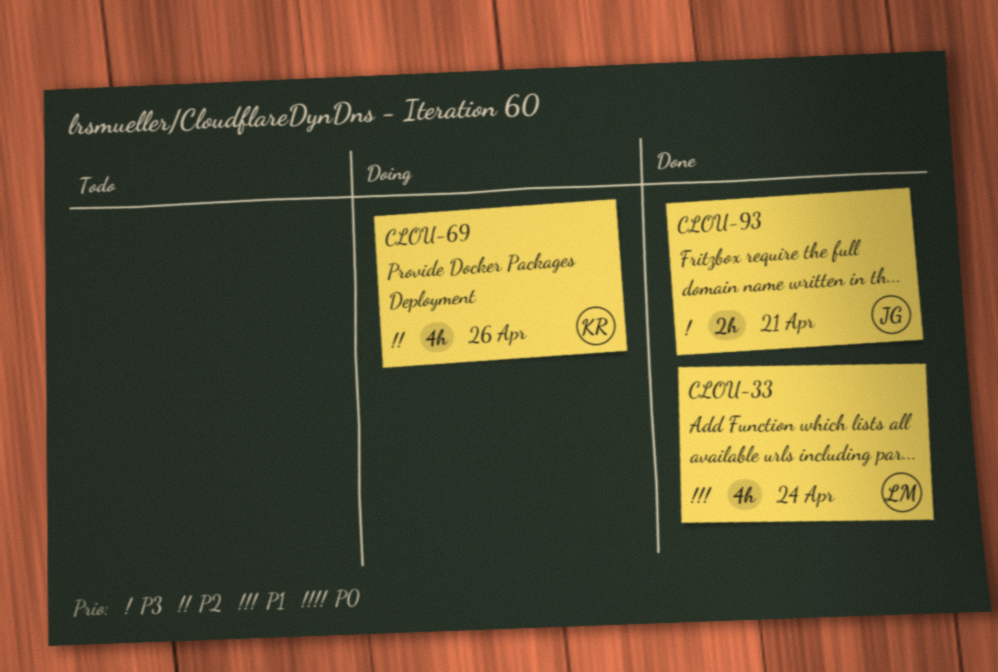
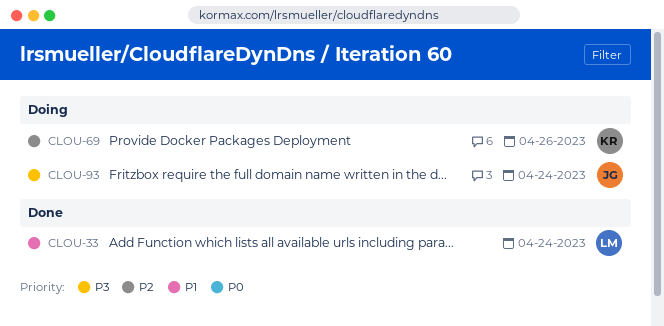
CLOU-93, status: Done -> Doing
CLOU-93, due: Apr 21 -> Apr 24

